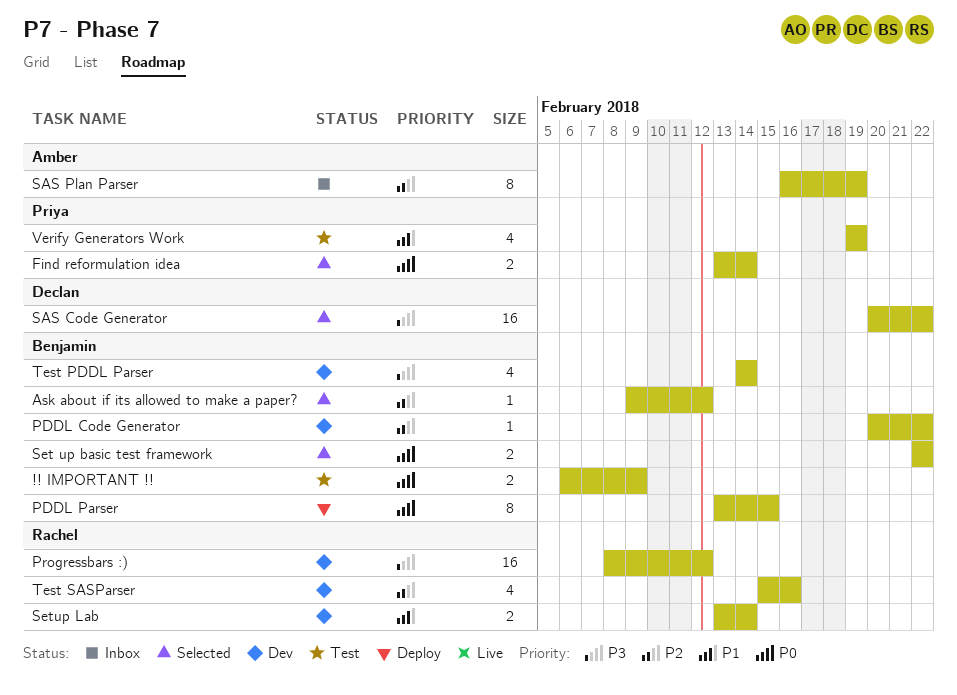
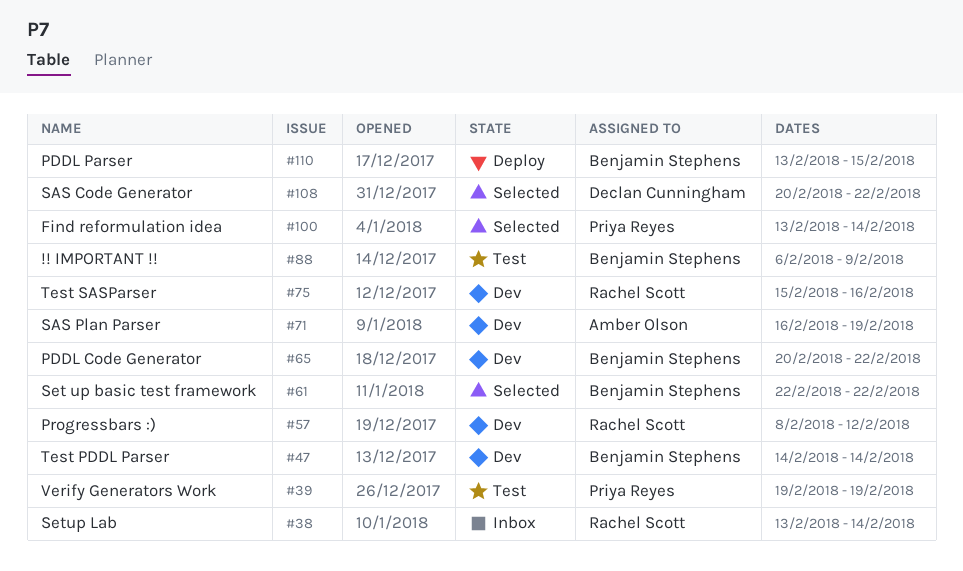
Ask about if its allowed to make a paper?: present -> none
SAS Plan Parser, status: Inbox -> Dev
Setup Lab, status: Dev -> Inbox

